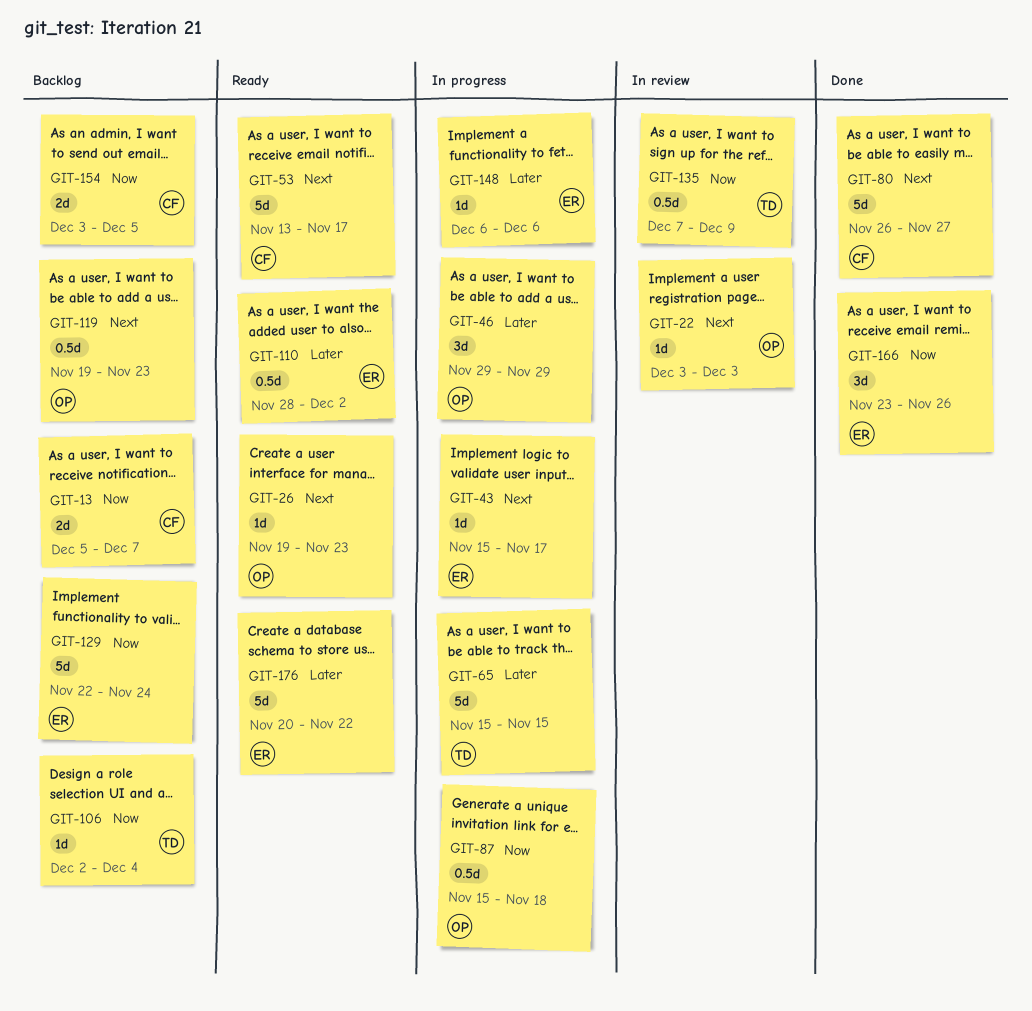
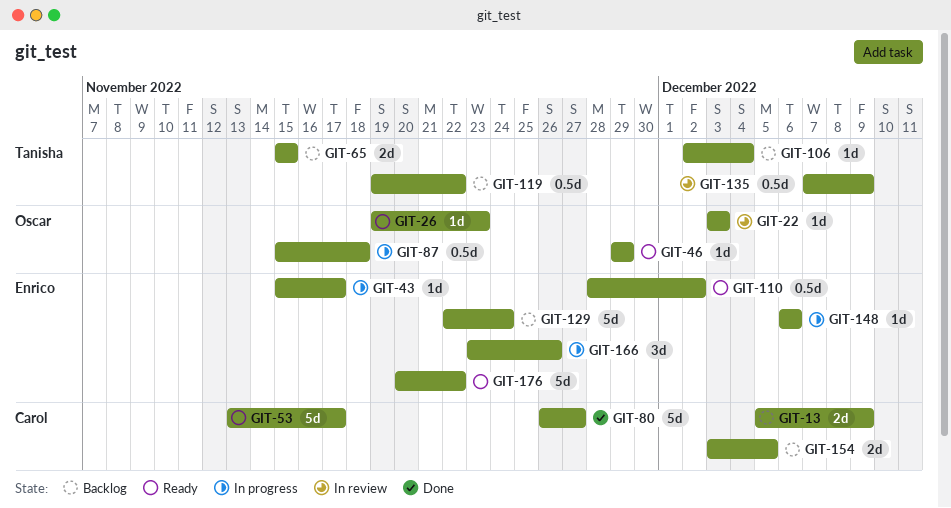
GIT-13, due: Dec 7 -> Dec 9
GIT-46, status: In progress -> Ready
GIT-46, estimate: 3d -> 1d
GIT-65, status: In progress -> Backlog
GIT-65, estimate: 5d -> 2d
GIT-119, owner: Oscar -> Tanisha
GIT-119, due: Nov 23 -> Nov 22
GIT-166, status: Done -> In progress

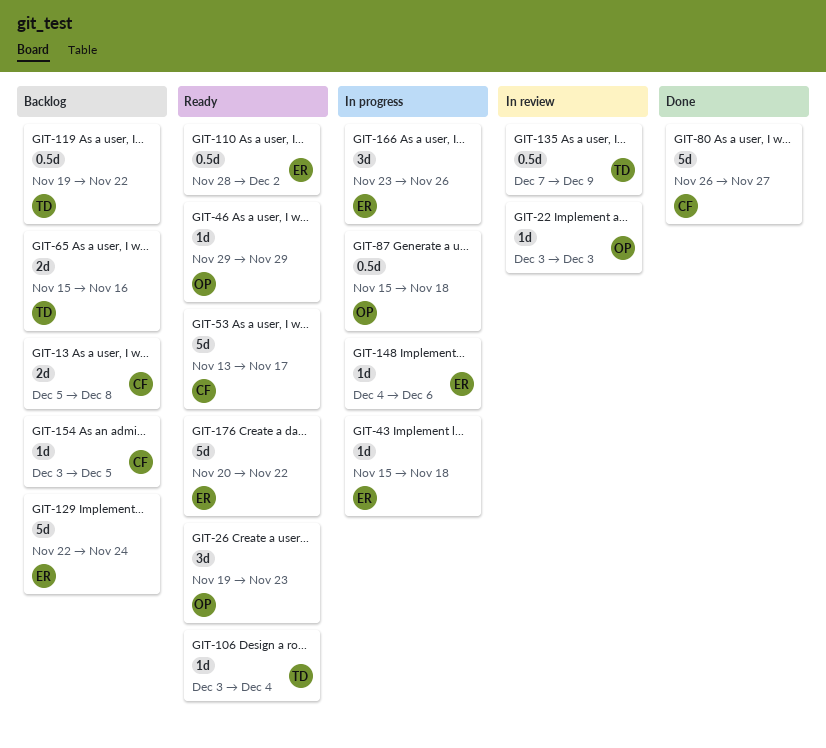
GIT-13, due: Dec 9 -> Dec 8
GIT-26, estimate: 1d -> 3d
GIT-43, due: Nov 17 -> Nov 18
GIT-65, due: Nov 15 -> Nov 16
GIT-106, status: Backlog -> Ready
GIT-106, start: Dec 2 -> Dec 3
GIT-148, start: Dec 6 -> Dec 4
GIT-154, estimate: 2d -> 1d

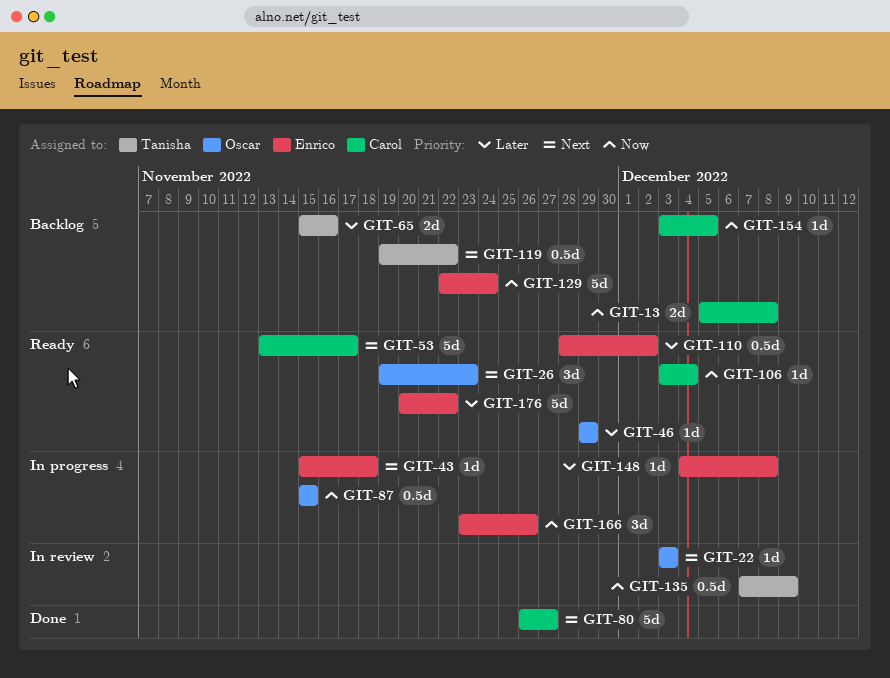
GIT-87, due: Nov 18 -> Nov 15
GIT-106, owner: Tanisha -> Carol
GIT-148, due: Dec 6 -> Dec 8

